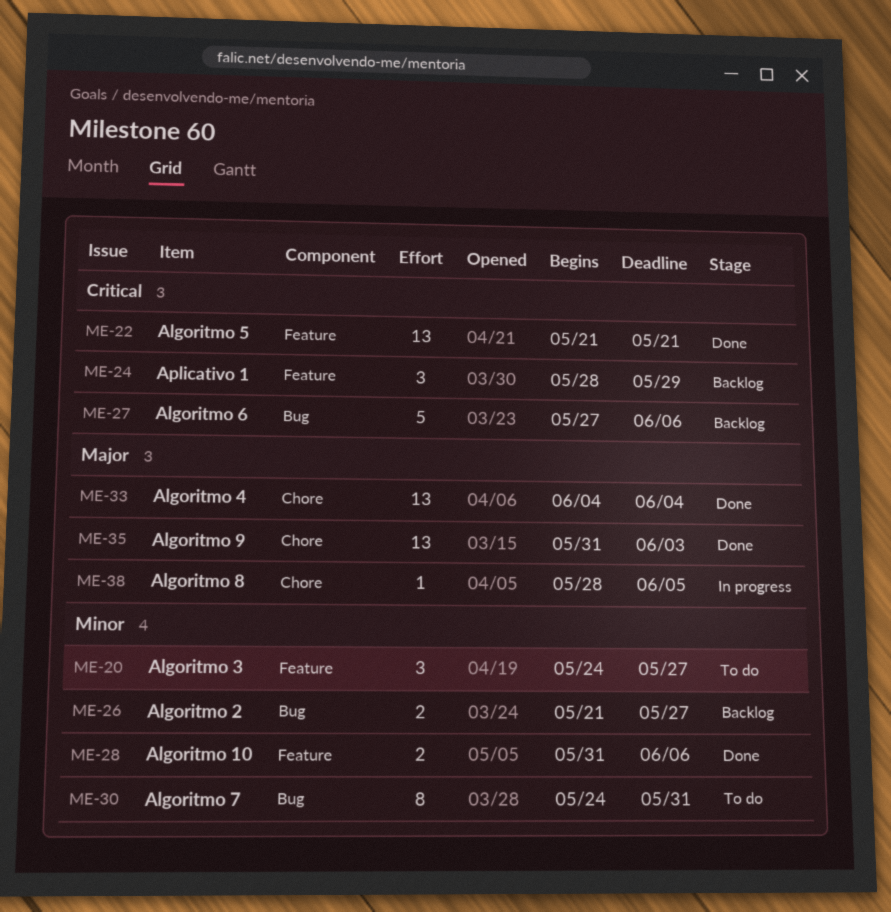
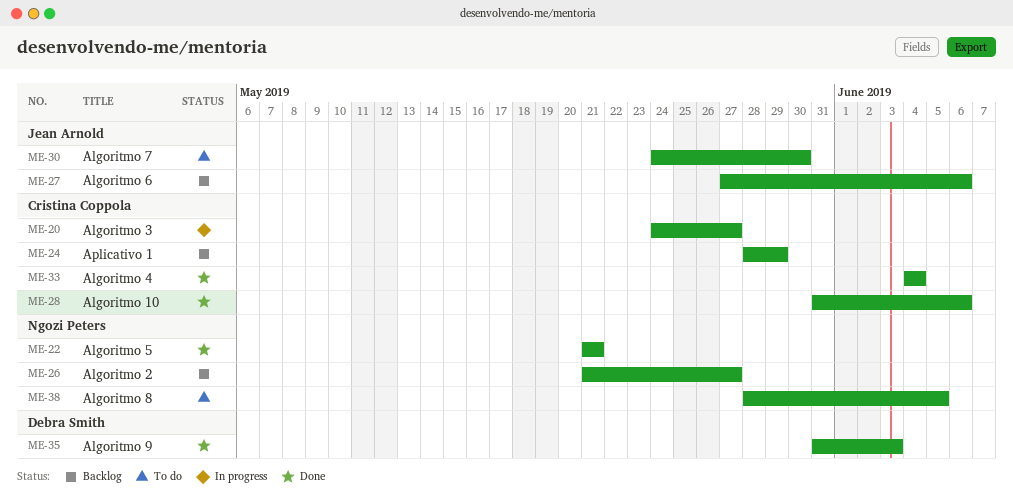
ME-20, status: To do -> In progress
ME-30, due: May 31 -> May 30
ME-38, status: In progress -> To do

